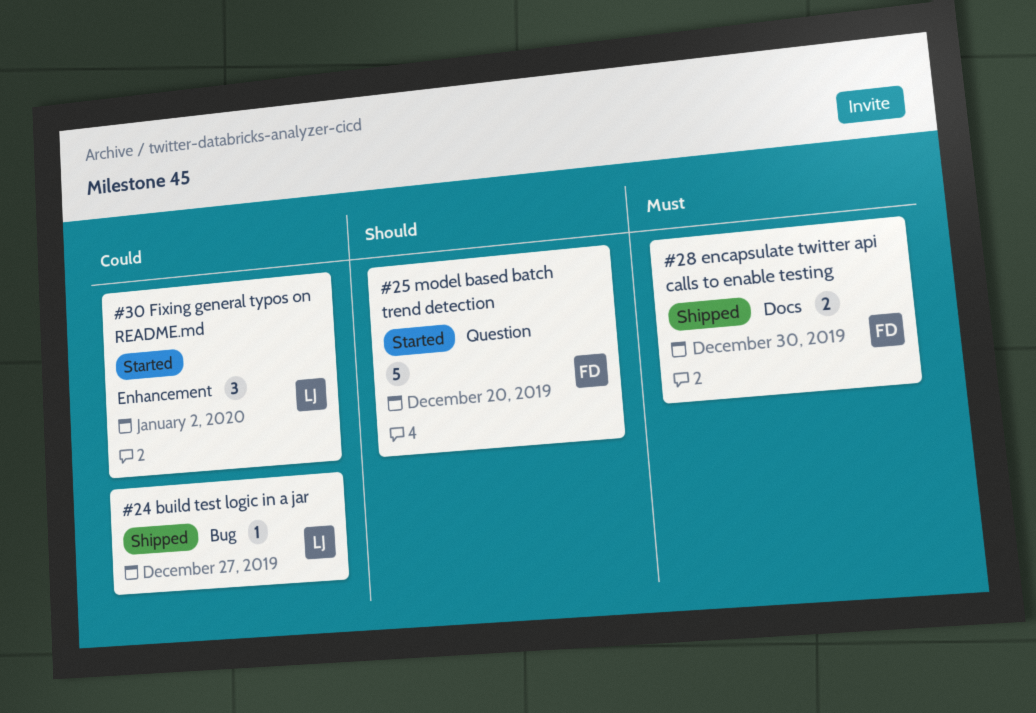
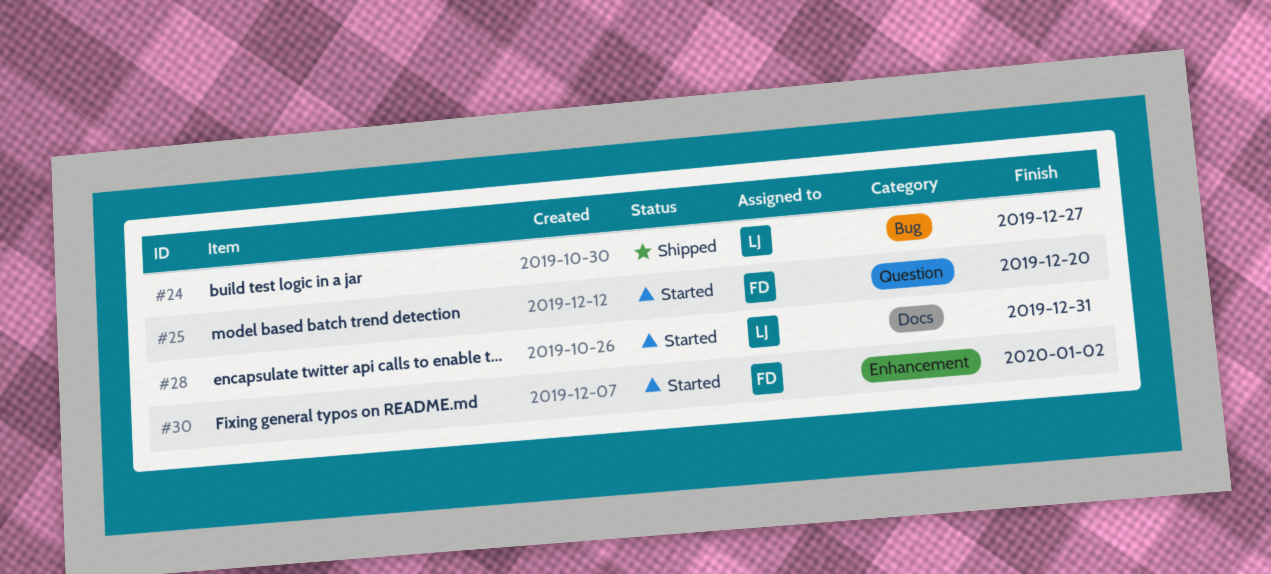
#28, status: Shipped -> Started
#28, owner: FD -> LJ
#28, due: Dec 30 -> Dec 31
#30, owner: LJ -> FD

